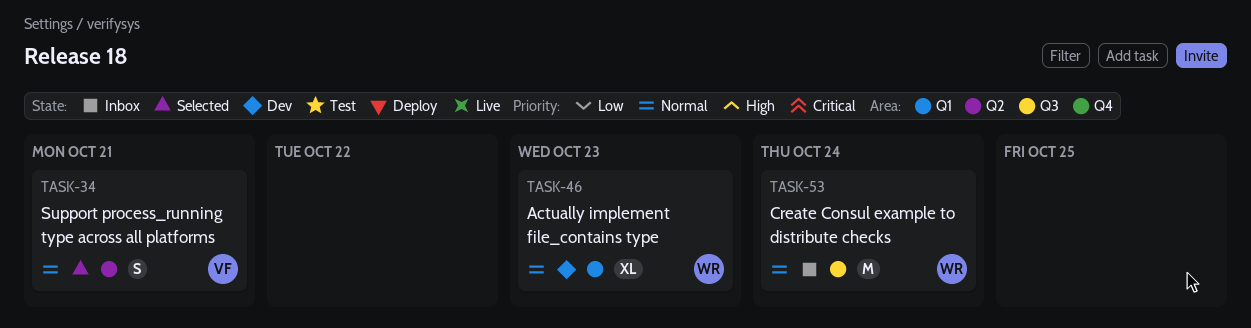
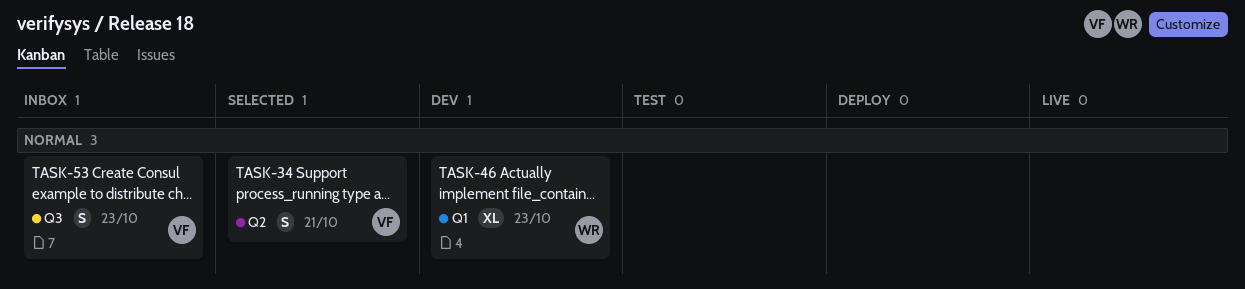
TASK-53, owner: WR -> VF
TASK-53, estimate: M -> S
TASK-53, due: Oct 24 -> Oct 23

